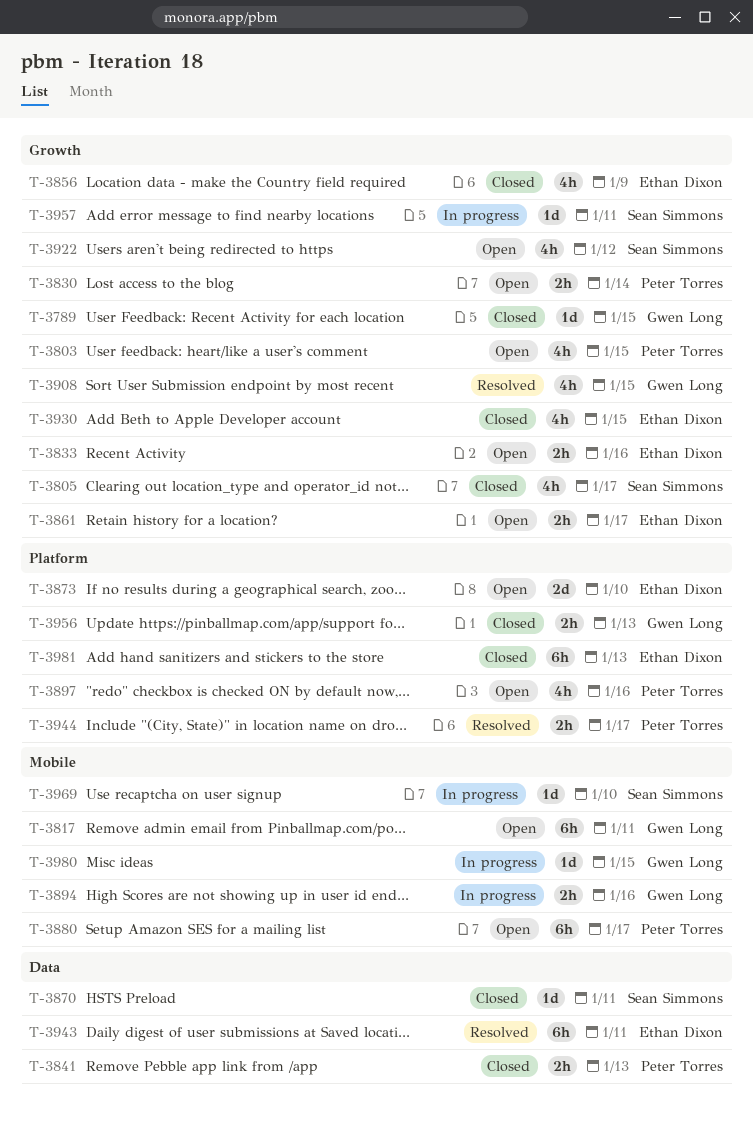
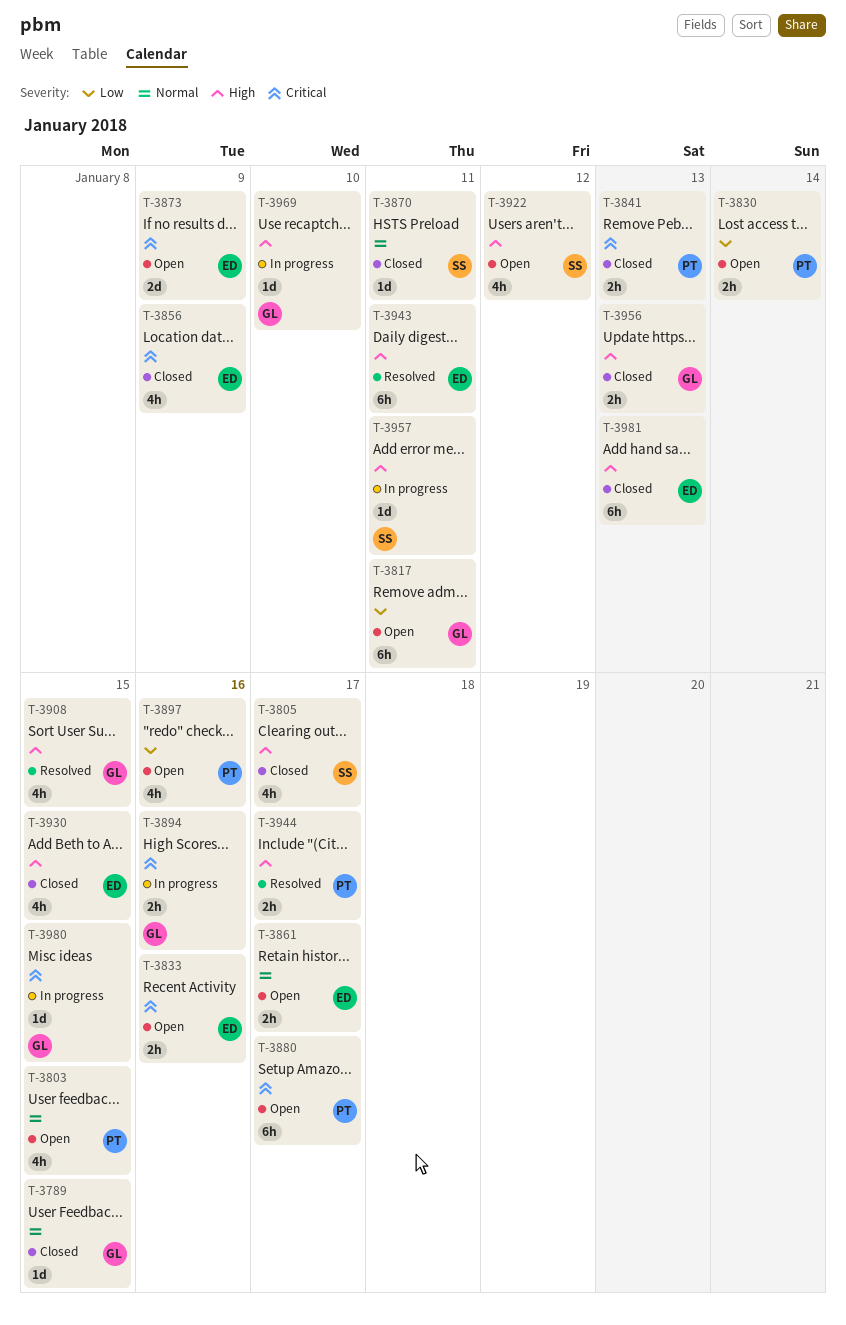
T-3873, due: Jan 10 -> Jan 9
T-3969, owner: Sean Simmons -> Gwen Long

